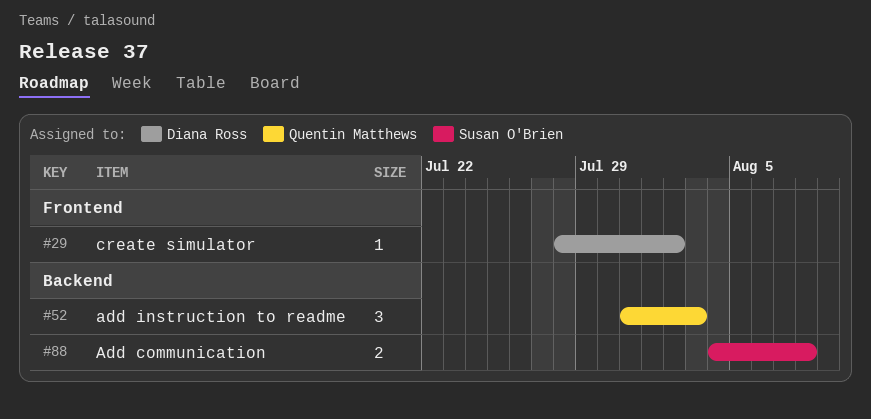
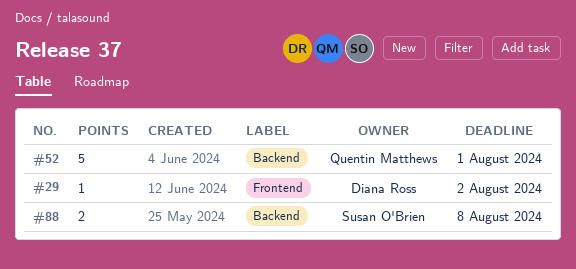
#52, estimate: 3 -> 5
#52, due: Aug 3 -> Aug 1

